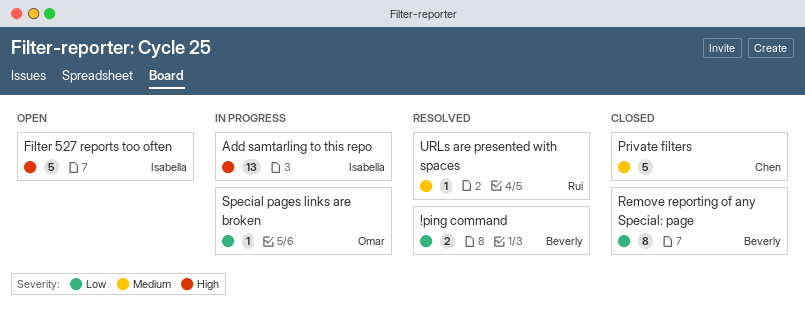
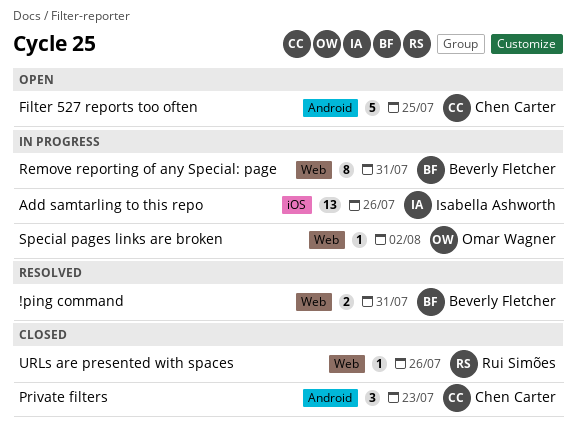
Filter 527 reports too often, owner: Isabella Ashworth -> Chen Carter
Private filters, estimate: 5 -> 3
Remove reporting of any Special: page, status: Closed -> In progress
URLs are presented with spaces, status: Resolved -> Closed

